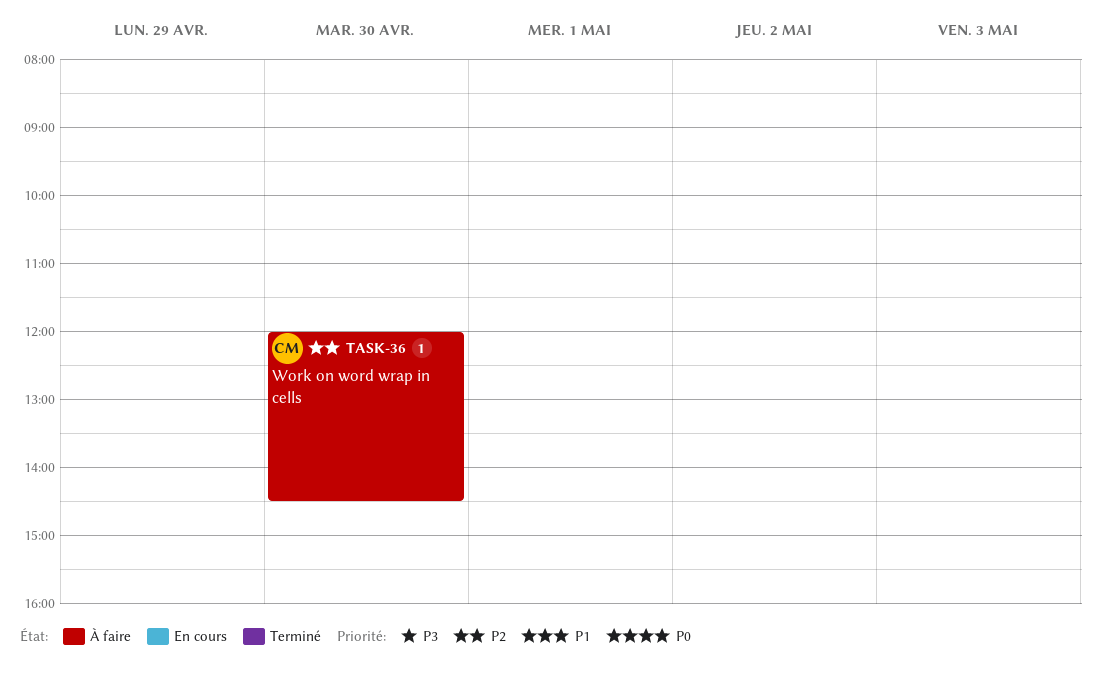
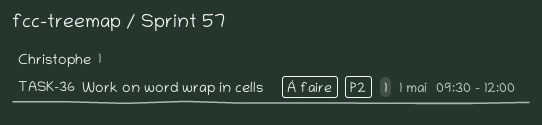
TASK-36, day: Apr 30 -> May 1
TASK-36, begins: 12:00 -> 09:30
TASK-36, ends: 14:30 -> 12:00

